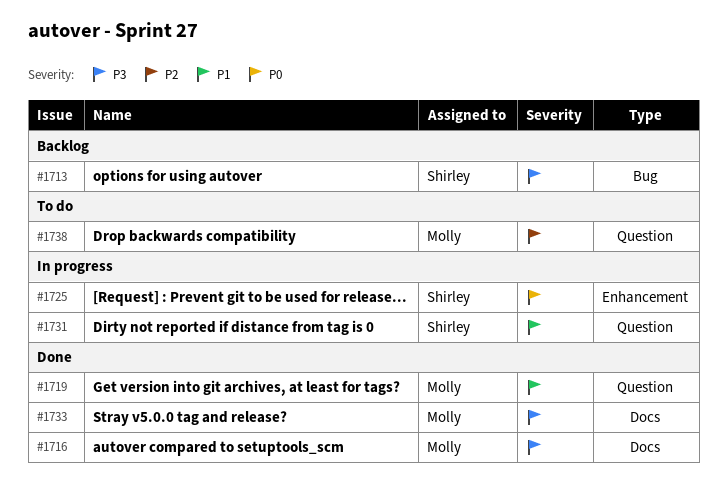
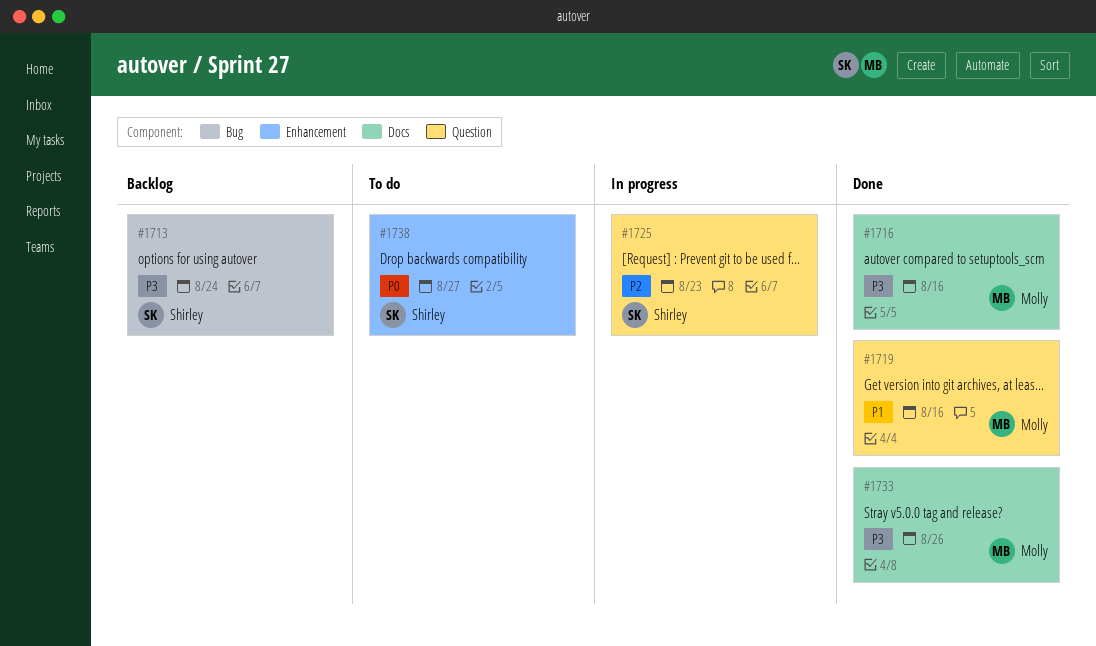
#1725, priority: P0 -> P2
#1725, label: Enhancement -> Question
#1731: present -> none
#1738, owner: Molly -> Shirley
#1738, priority: P2 -> P0
#1738, label: Question -> Enhancement

